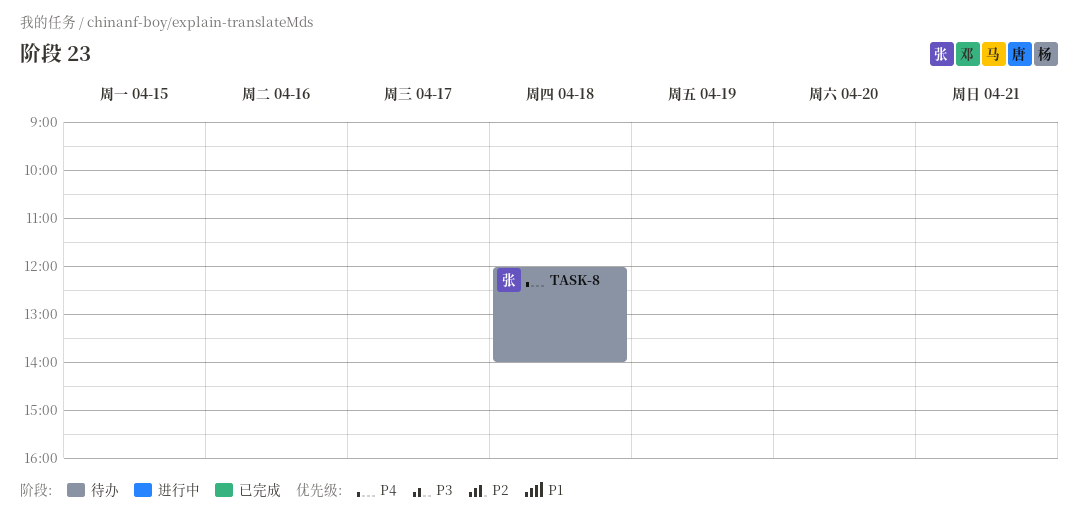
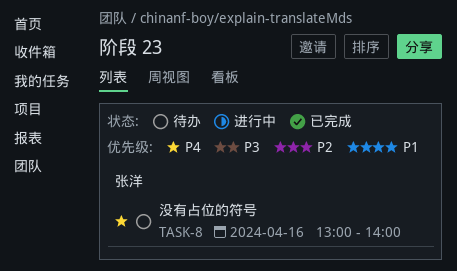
TASK-8, day: Apr 18 -> Apr 16
TASK-8, begins: 12:00 -> 13:00

